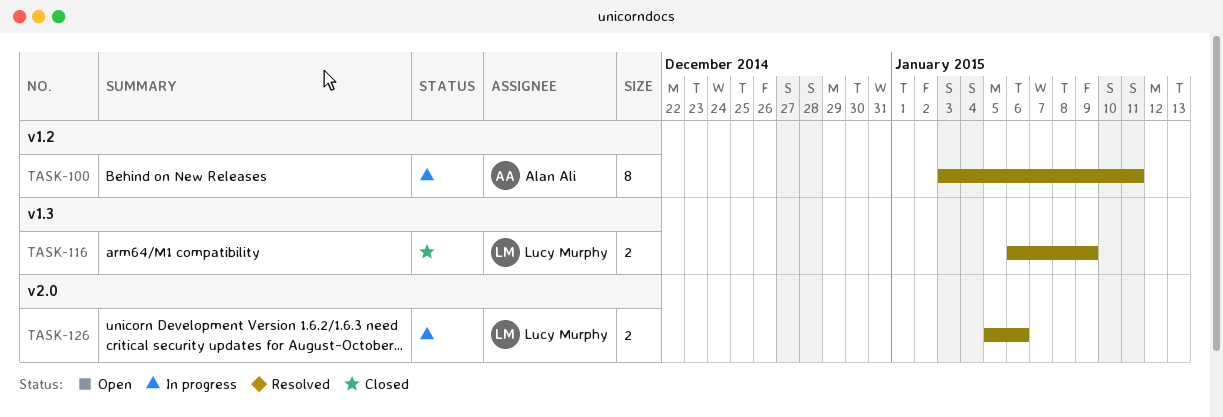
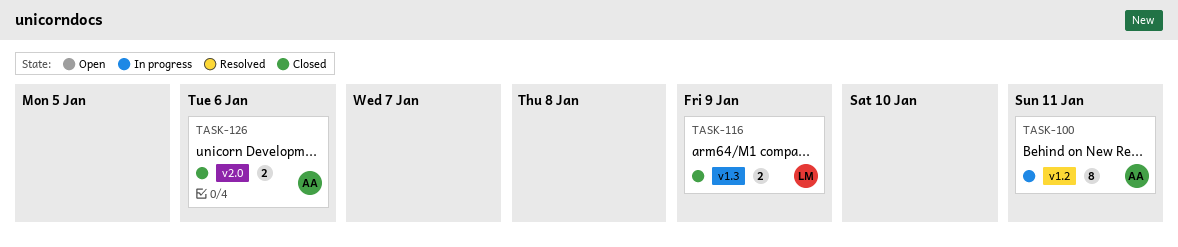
TASK-126, status: In progress -> Closed
TASK-126, owner: Lucy Murphy -> Alan Ali

